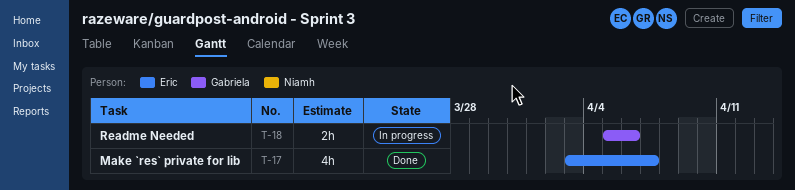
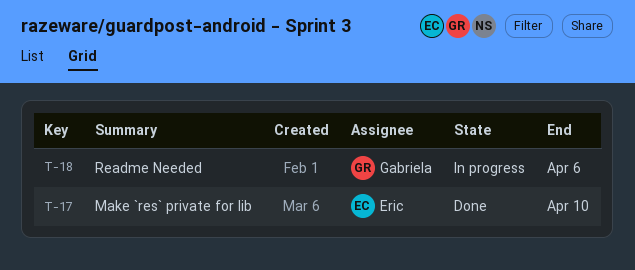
T-17, due: Apr 7 -> Apr 10

